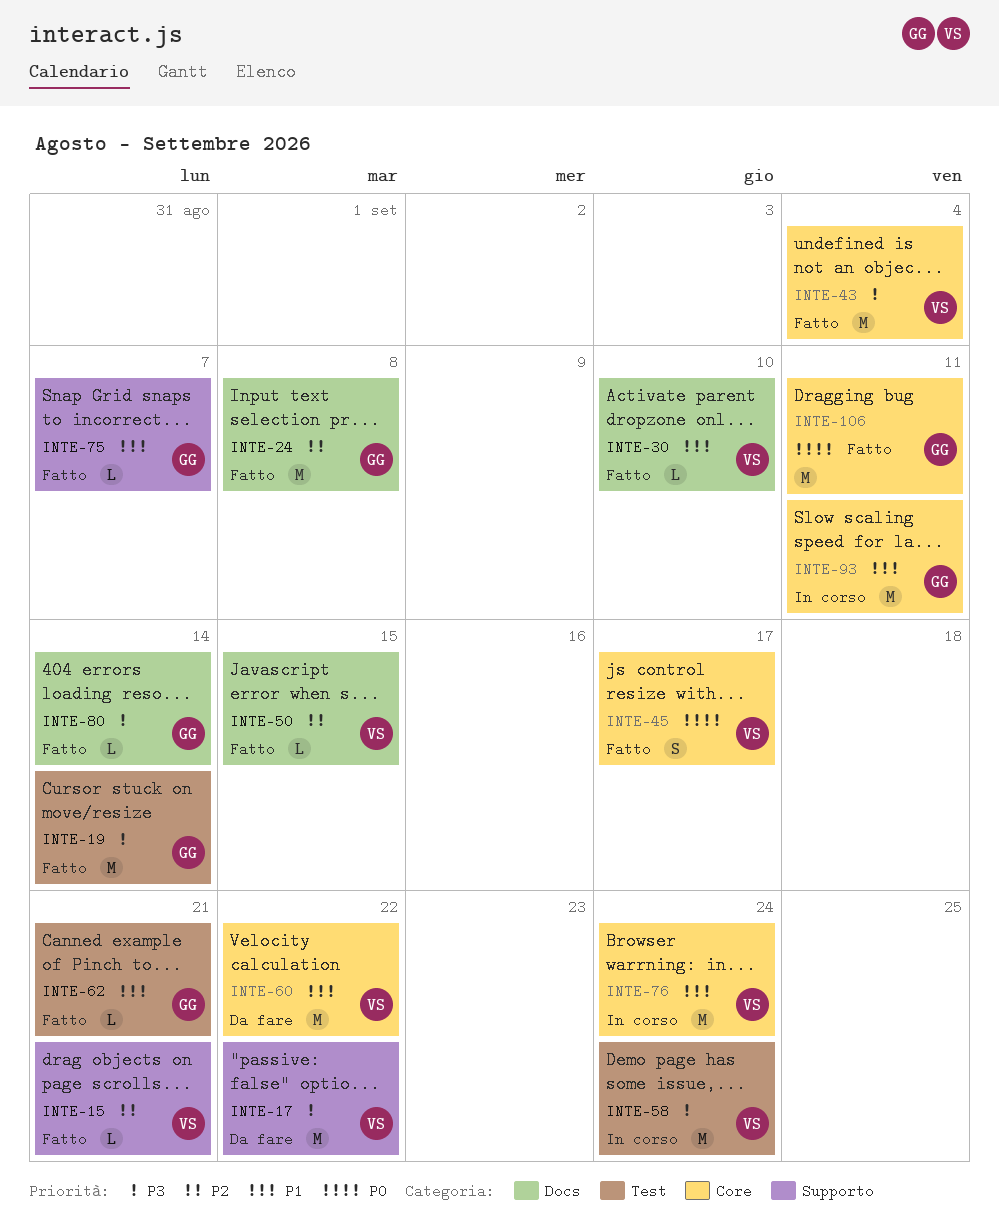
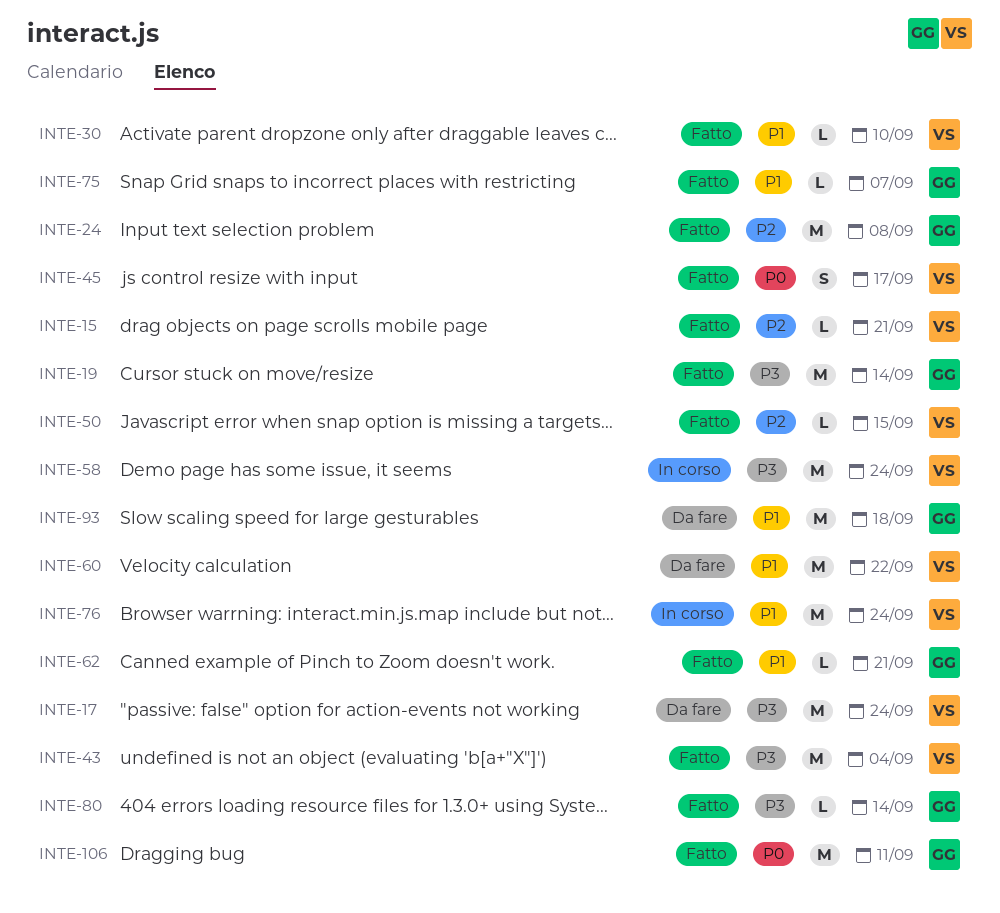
INTE-17, due: Sep 22 -> Sep 24
INTE-93, status: In corso -> Da fare
INTE-93, due: Sep 11 -> Sep 18

